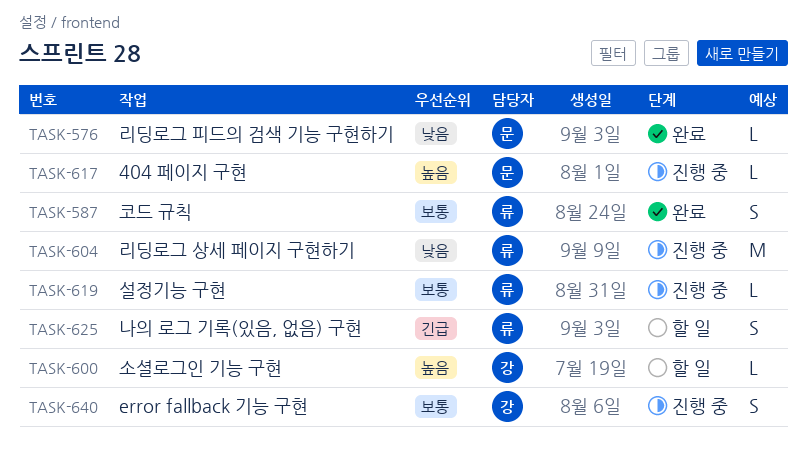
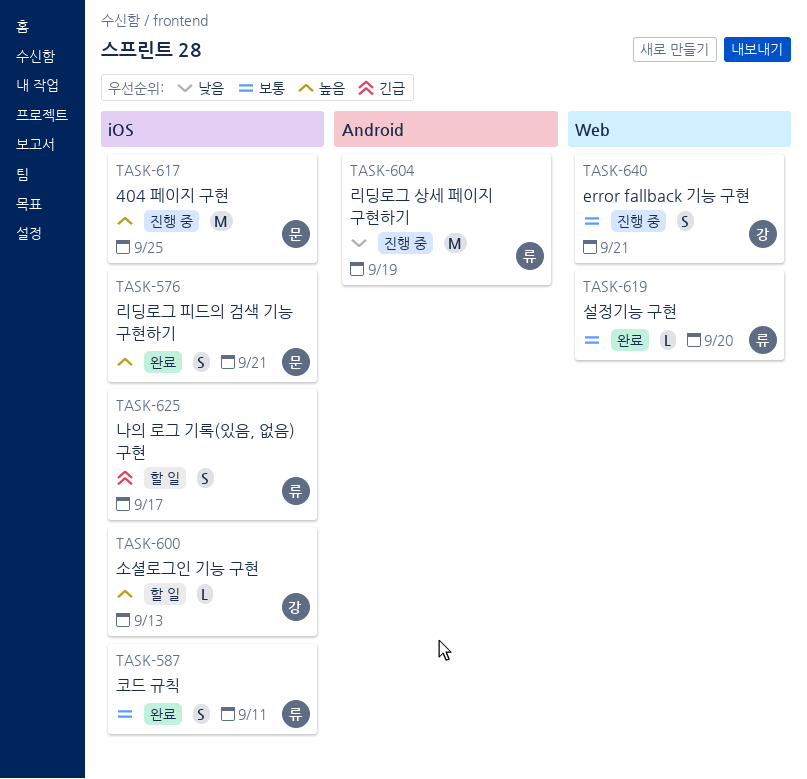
TASK-576, priority: 낮음 -> 높음
TASK-576, estimate: L -> S
TASK-617, estimate: L -> M
TASK-619, status: 진행 중 -> 완료

